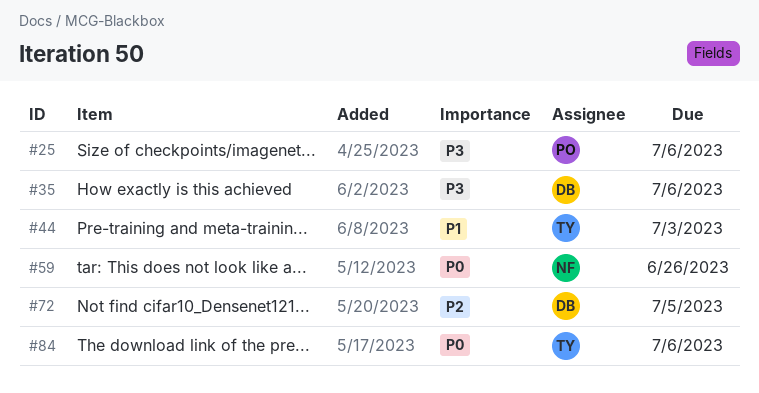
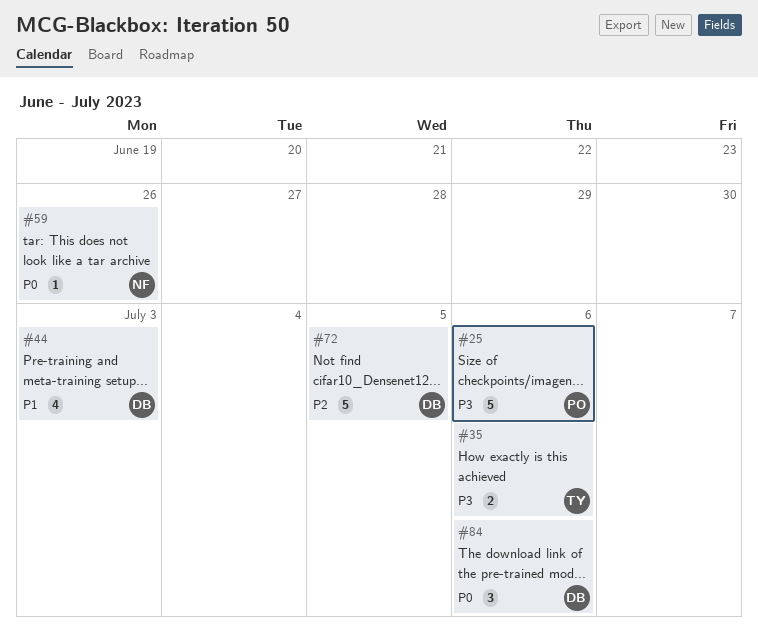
#35, owner: DB -> TY
#44, owner: TY -> DB
#84, owner: TY -> DB

